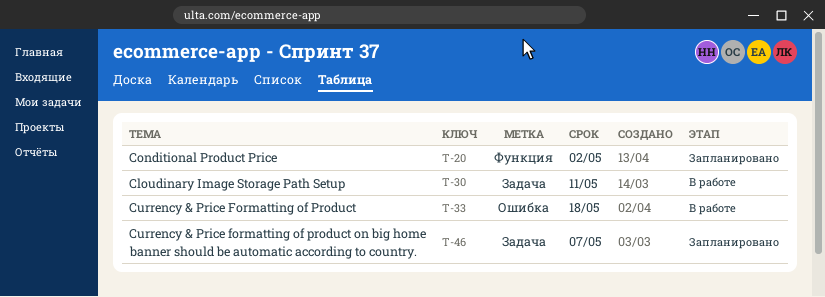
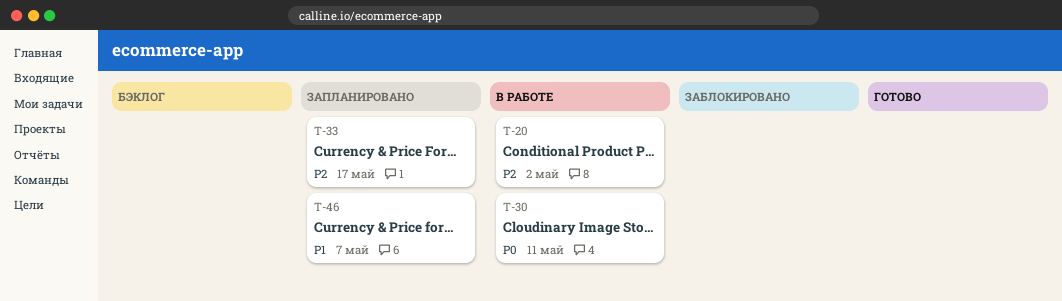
T-20, status: Запланировано -> В работе
T-33, status: В работе -> Запланировано
T-33, due: May 18 -> May 17

